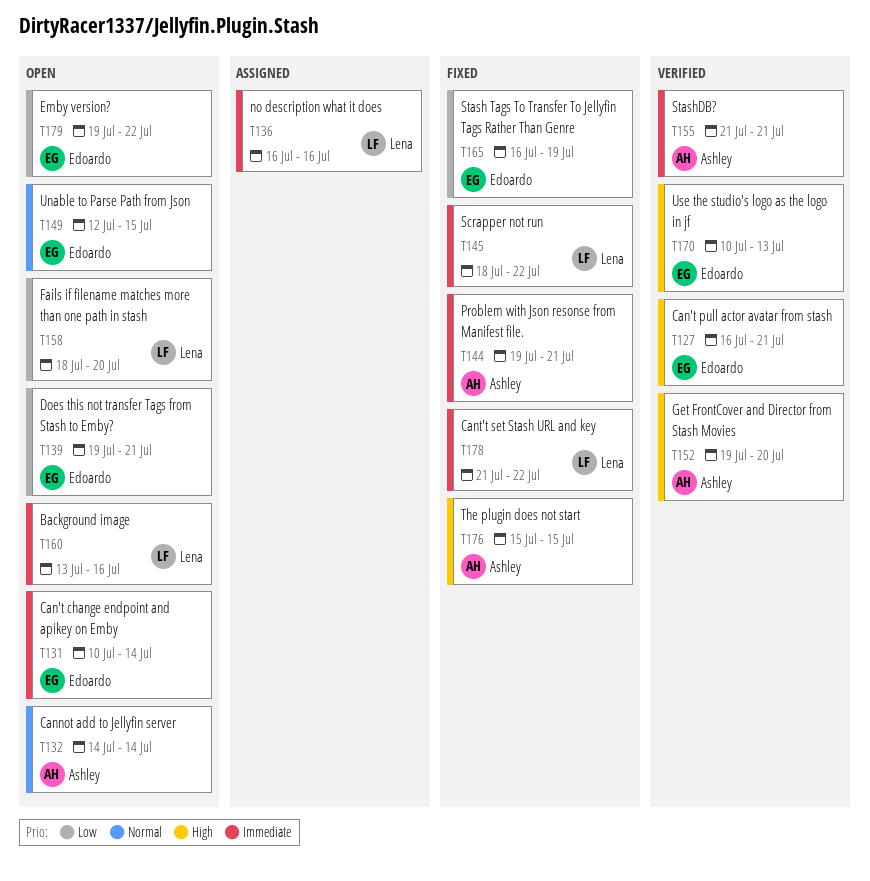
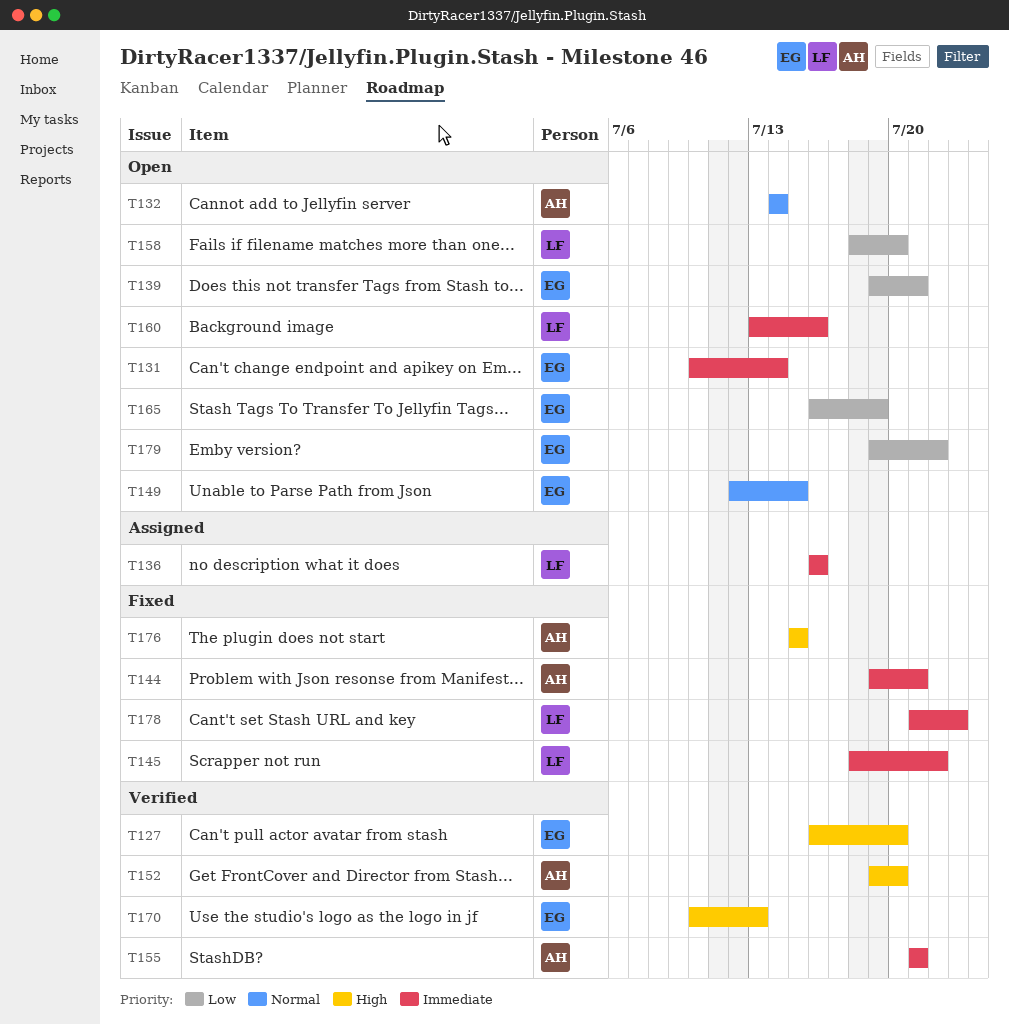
T127, due: Jul 21 -> Jul 20
T165, status: Fixed -> Open
T178, due: Jul 22 -> Jul 23

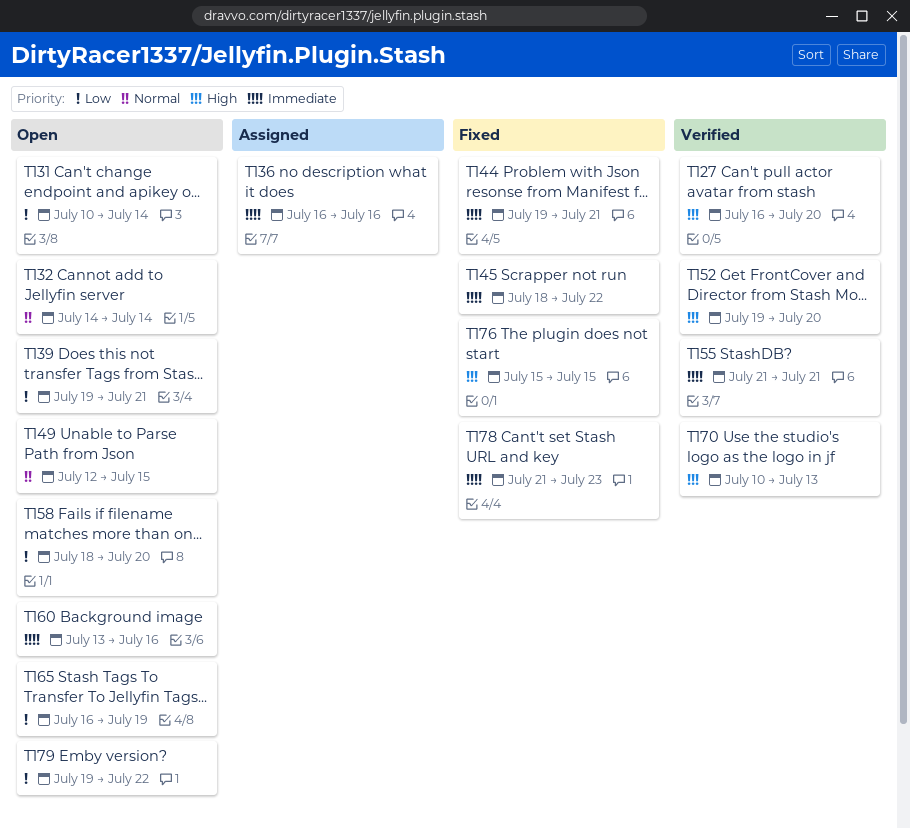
T131, priority: Immediate -> Low

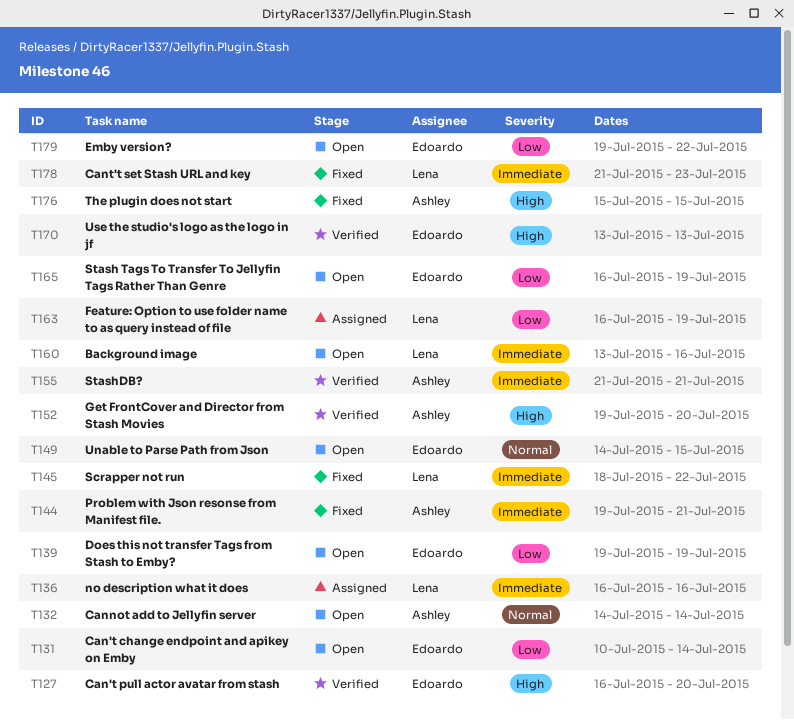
T139, due: Jul 21 -> Jul 19
T149, start: Jul 12 -> Jul 14
T158: present -> none
T163: none -> present
T170, start: Jul 10 -> Jul 13

